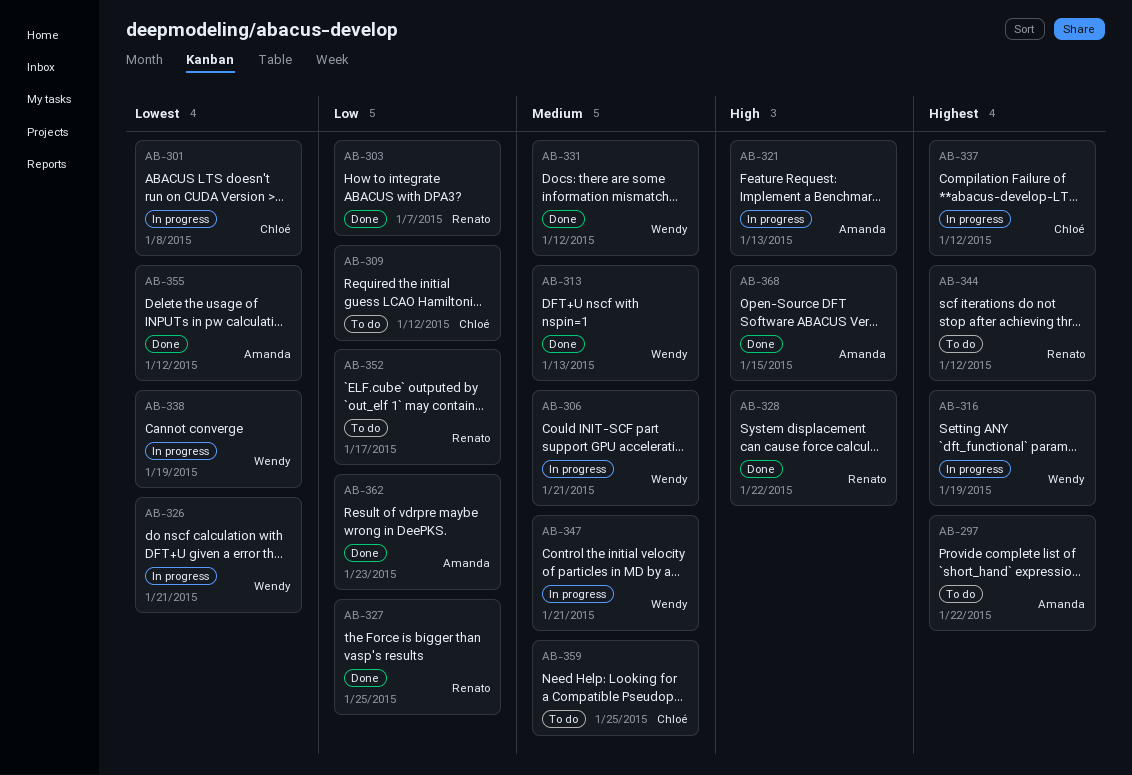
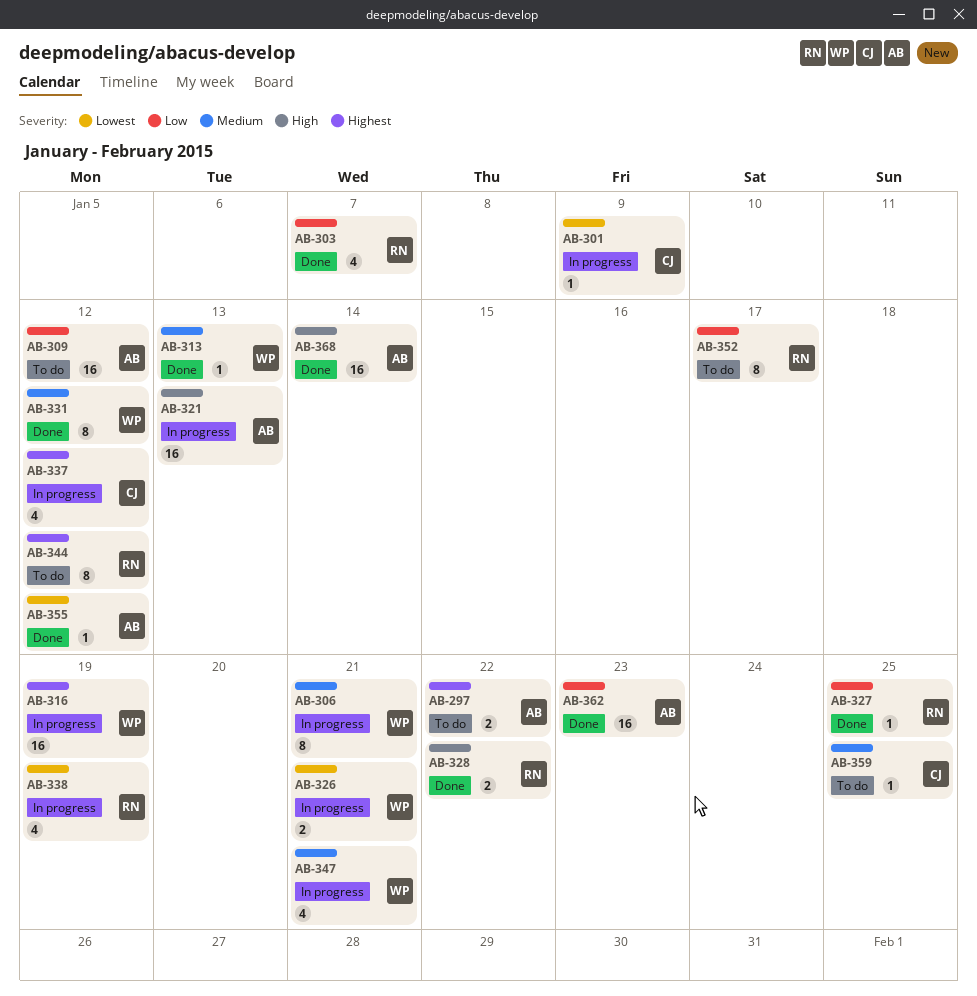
AB-301, due: Jan 8 -> Jan 9
AB-309, owner: Chloé -> Amanda
AB-338, owner: Wendy -> Renato
AB-368, due: Jan 15 -> Jan 14

